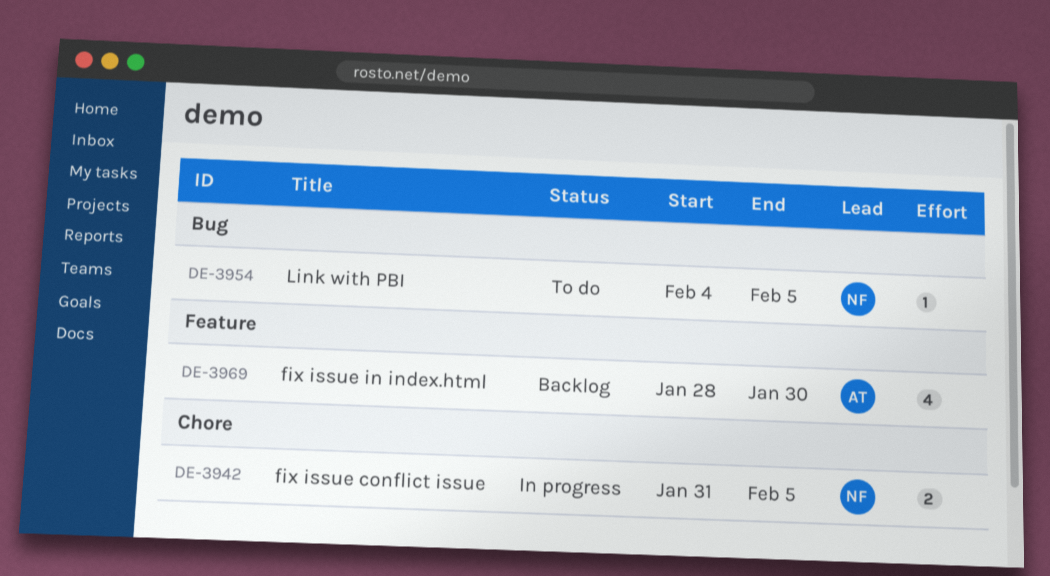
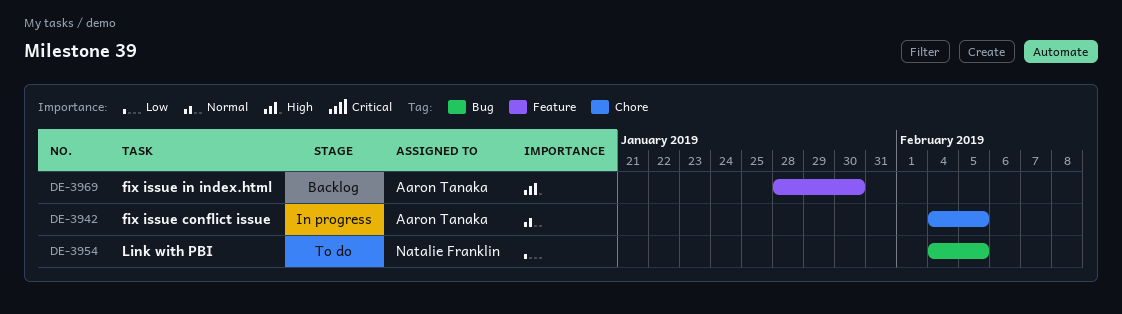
DE-3942, owner: Natalie Franklin -> Aaron Tanaka
DE-3942, start: Jan 31 -> Feb 4

